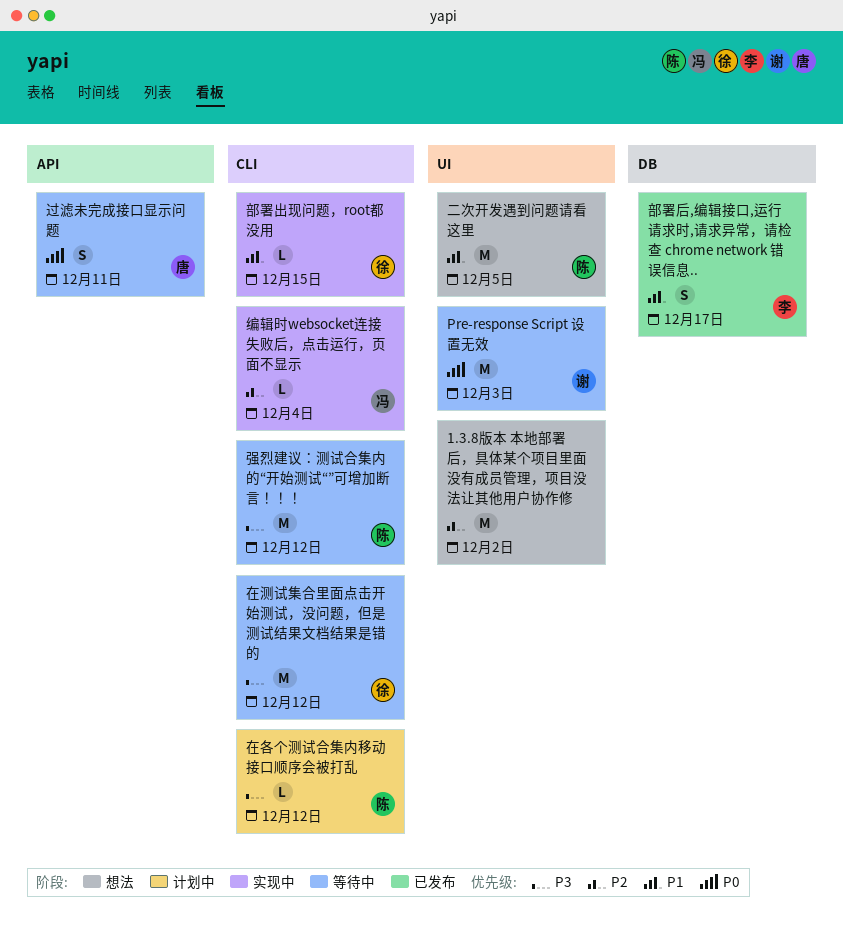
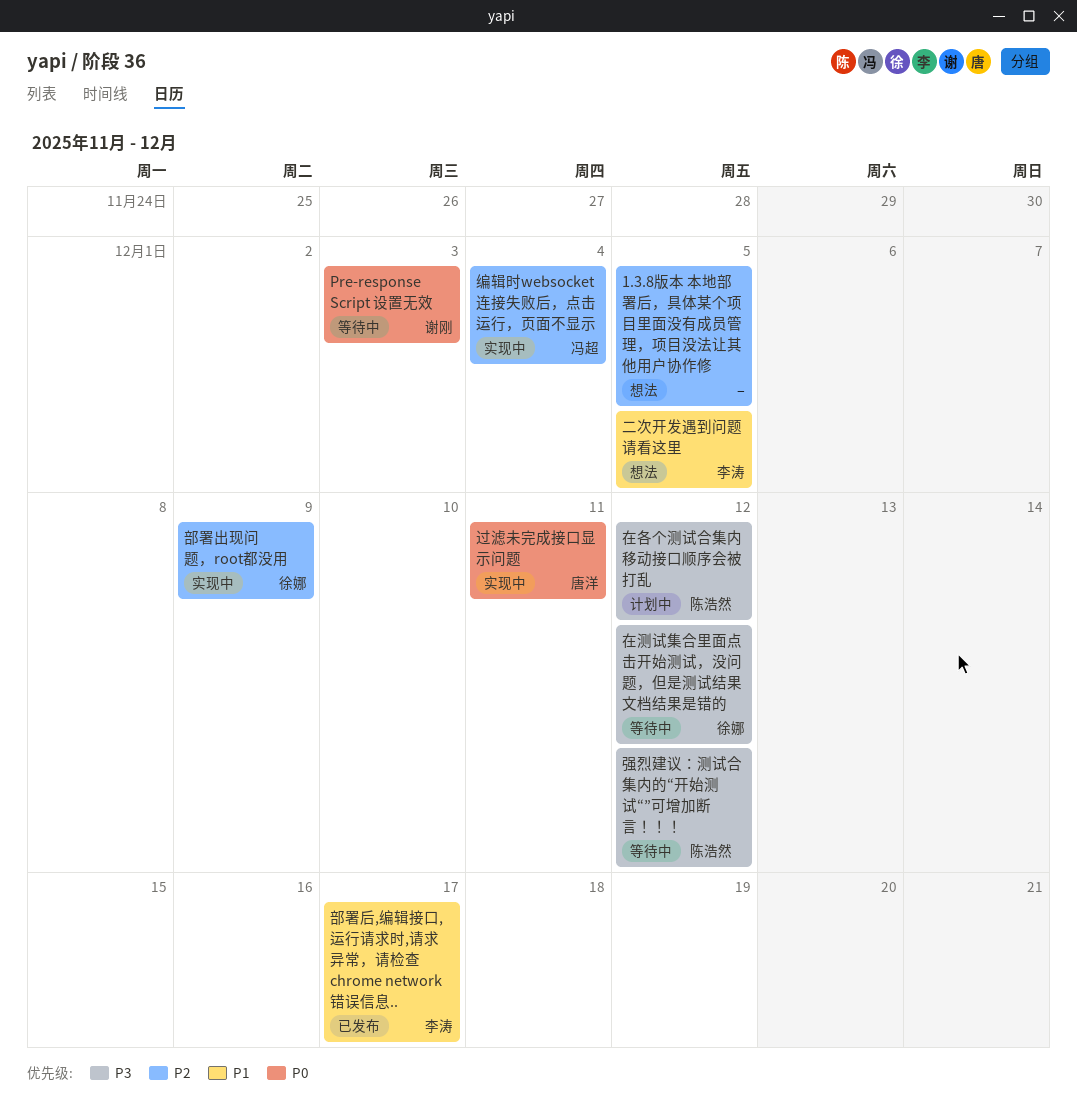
1.3.8版本 本地部署后，具体某个项目里面没有成员管理，项目没法让其他用户协作修, due: Dec 2 -> Dec 5
二次开发遇到问题请看这里, owner: 陈浩然 -> 李涛
过滤未完成接口显示问题, status: 等待中 -> 实现中
部署出现问题，root都没用, priority: P1 -> P2
部署出现问题，root都没用, due: Dec 15 -> Dec 9

